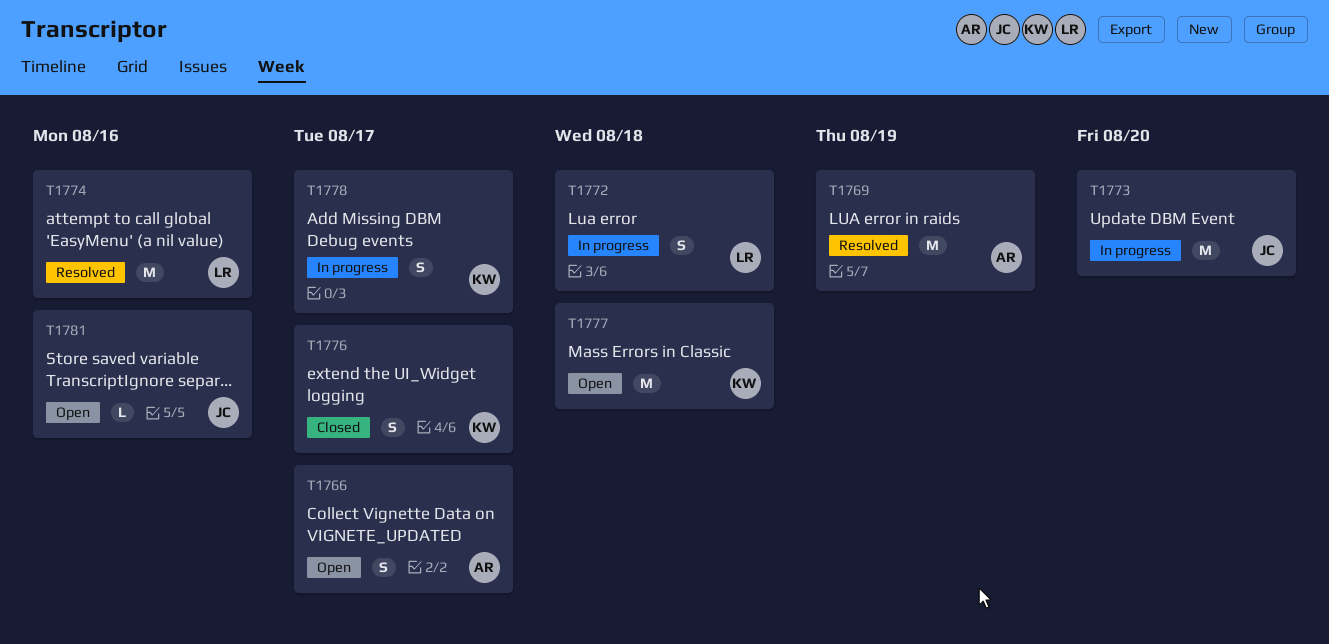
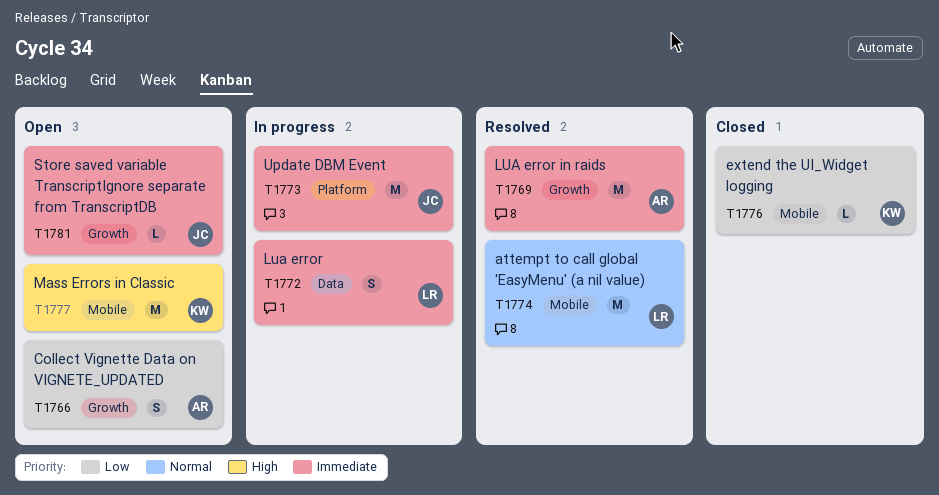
T1776, estimate: S -> L
T1778: present -> none

